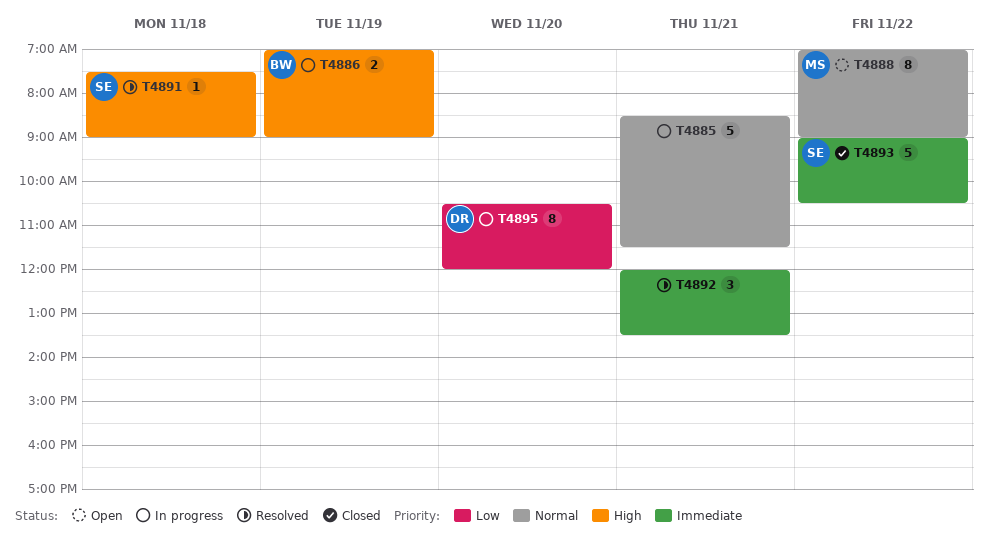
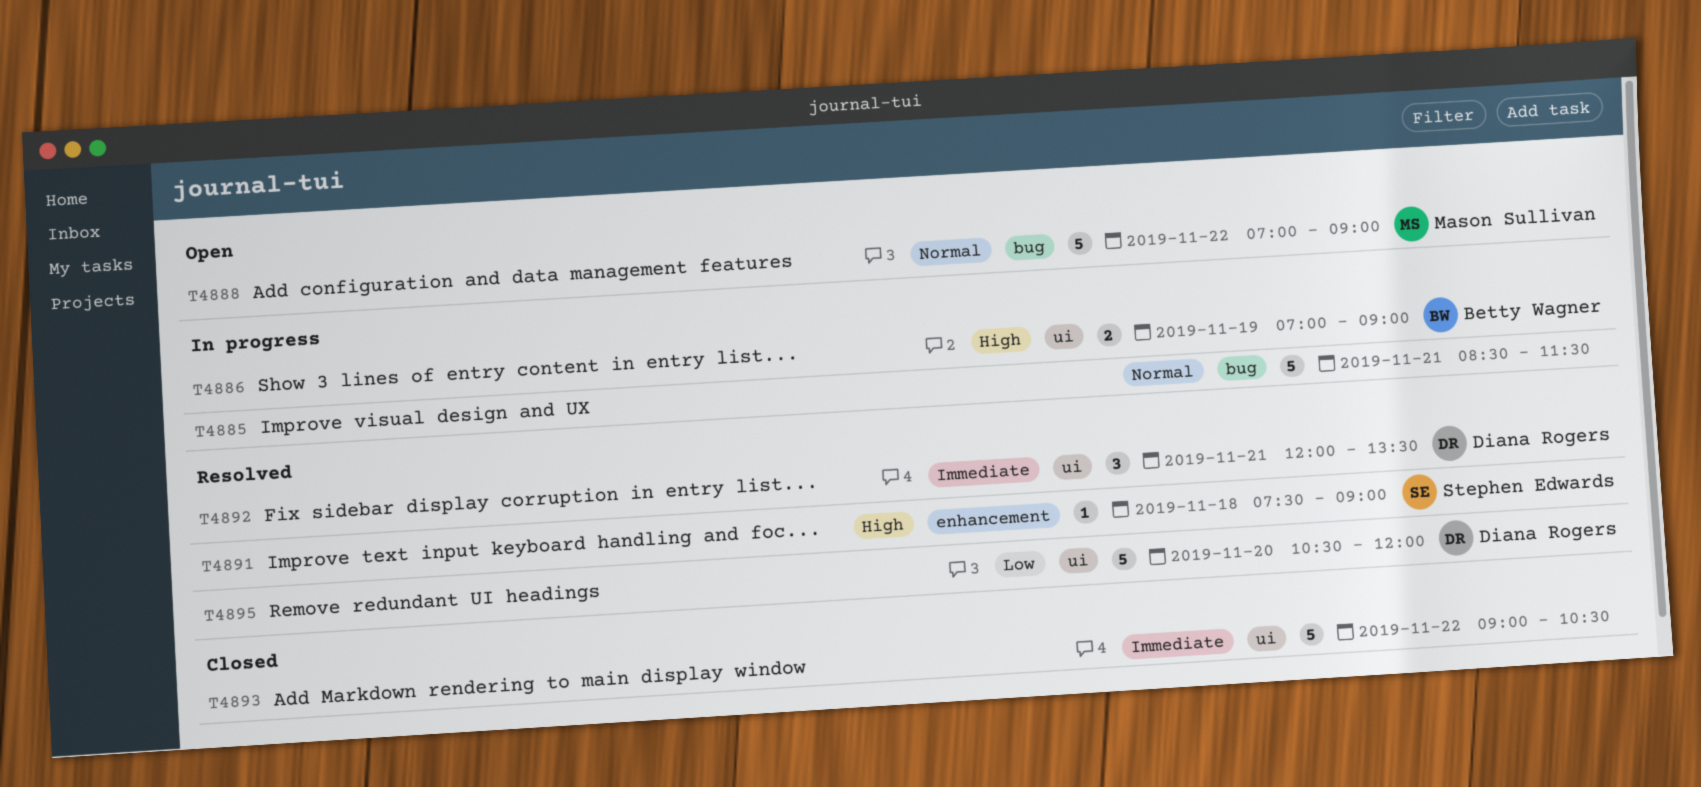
T4888, estimate: 8 -> 5
T4892, owner: none -> Diana Rogers
T4893, owner: Stephen Edwards -> none
T4895, status: In progress -> Resolved
T4895, estimate: 8 -> 5

